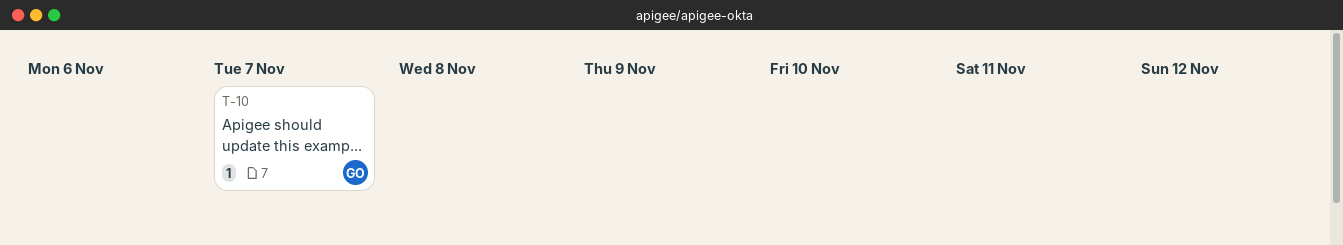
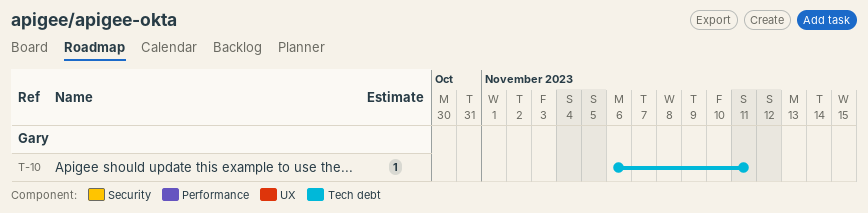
T-10, due: Nov 7 -> Nov 11

